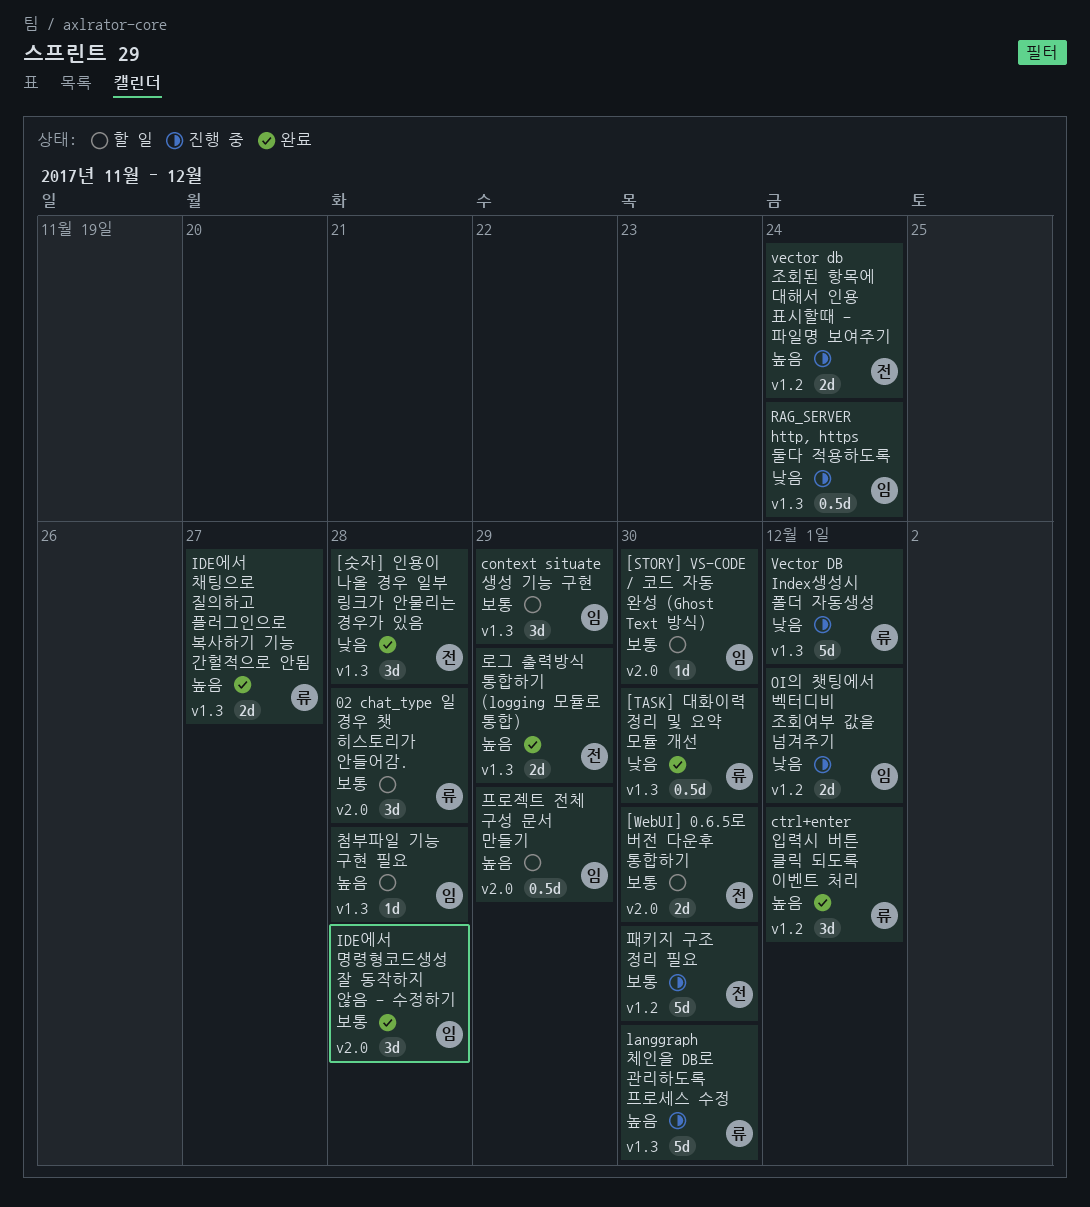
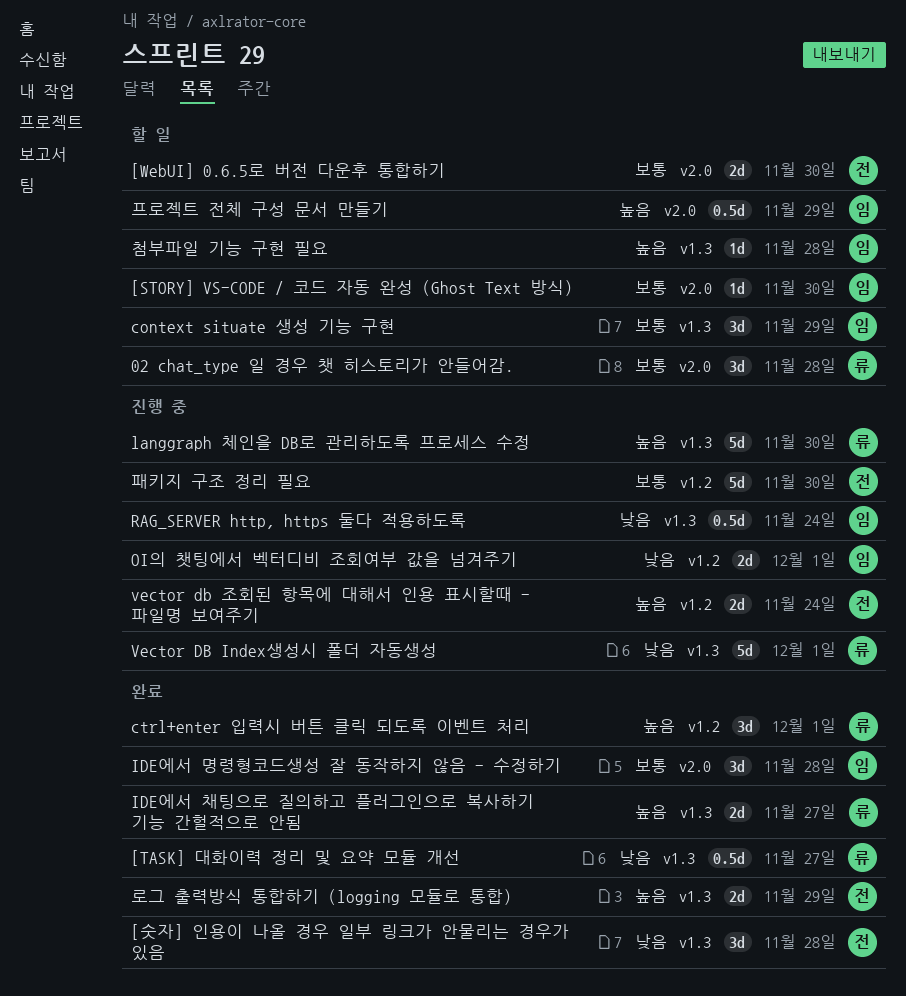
[TASK] 대화이력 정리 및 요약 모듈 개선, due: Nov 30 -> Nov 27

